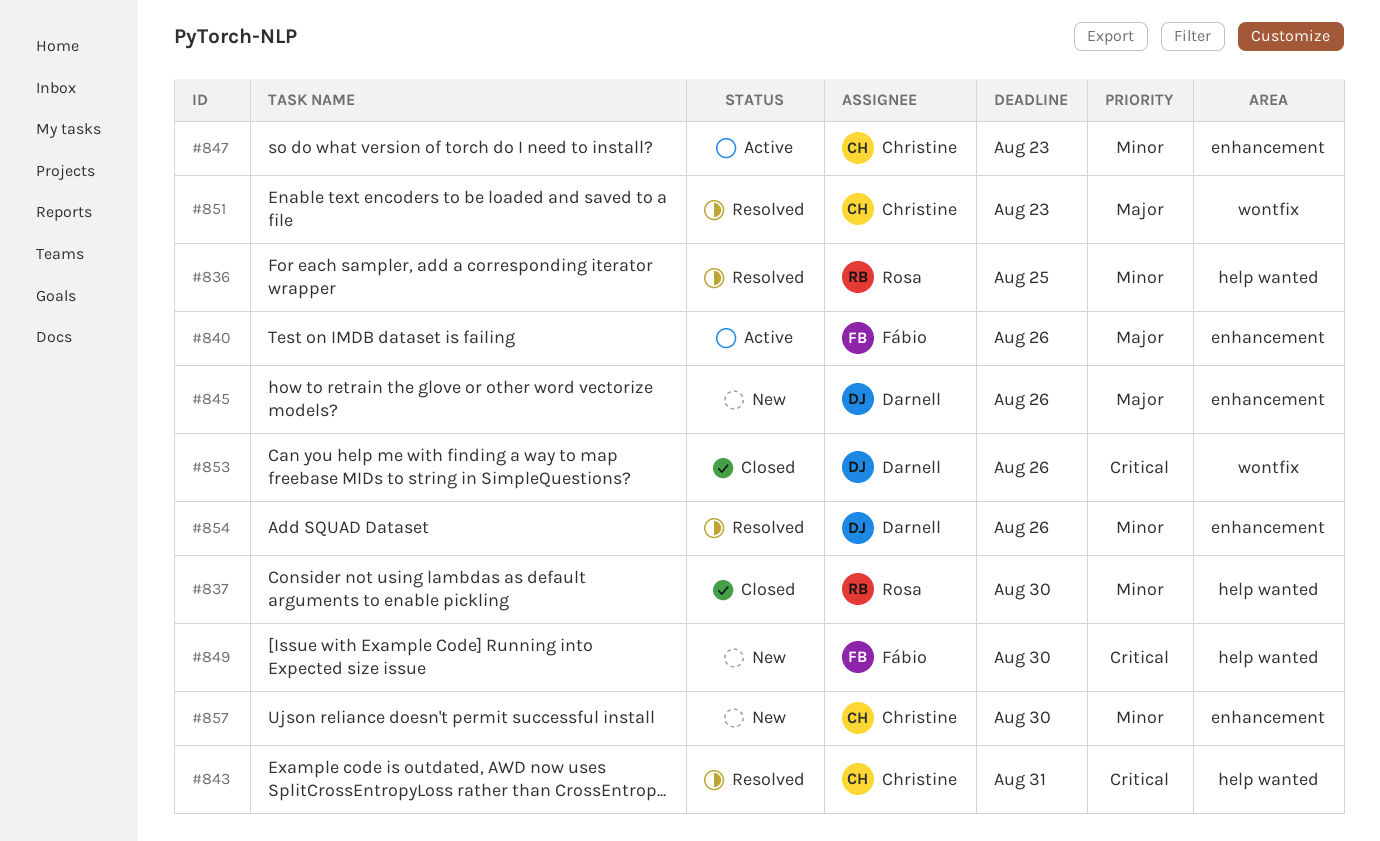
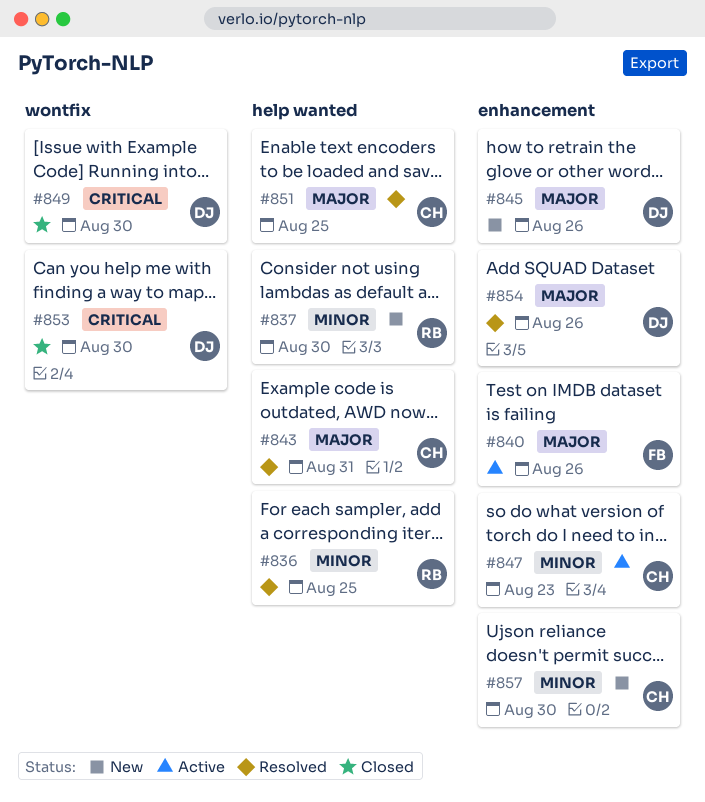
#837, status: Closed -> New
#843, priority: Critical -> Major
#849, status: New -> Closed
#849, owner: Fábio -> Darnell
#849, label: help wanted -> wontfix
#851, label: wontfix -> help wanted
#851, due: Aug 23 -> Aug 25
#853, due: Aug 26 -> Aug 30
#854, priority: Minor -> Major

